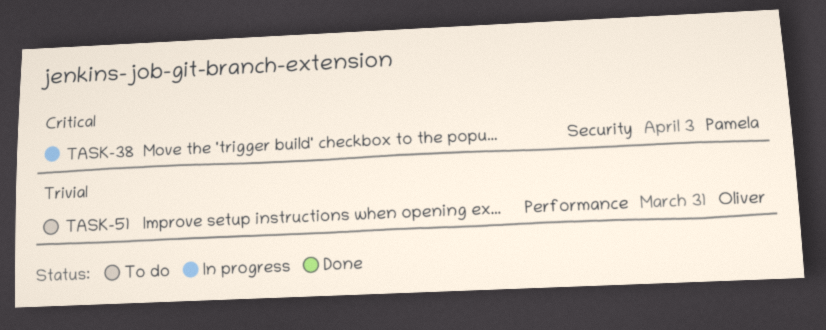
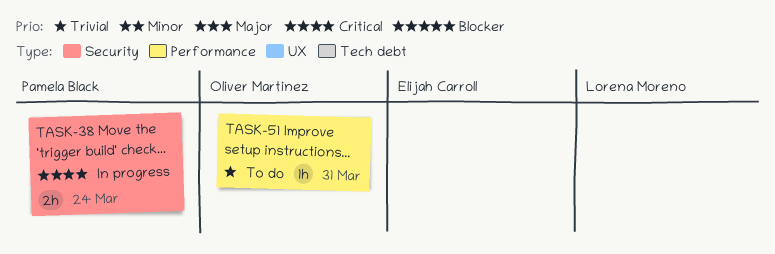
TASK-38, due: Apr 3 -> Mar 24

